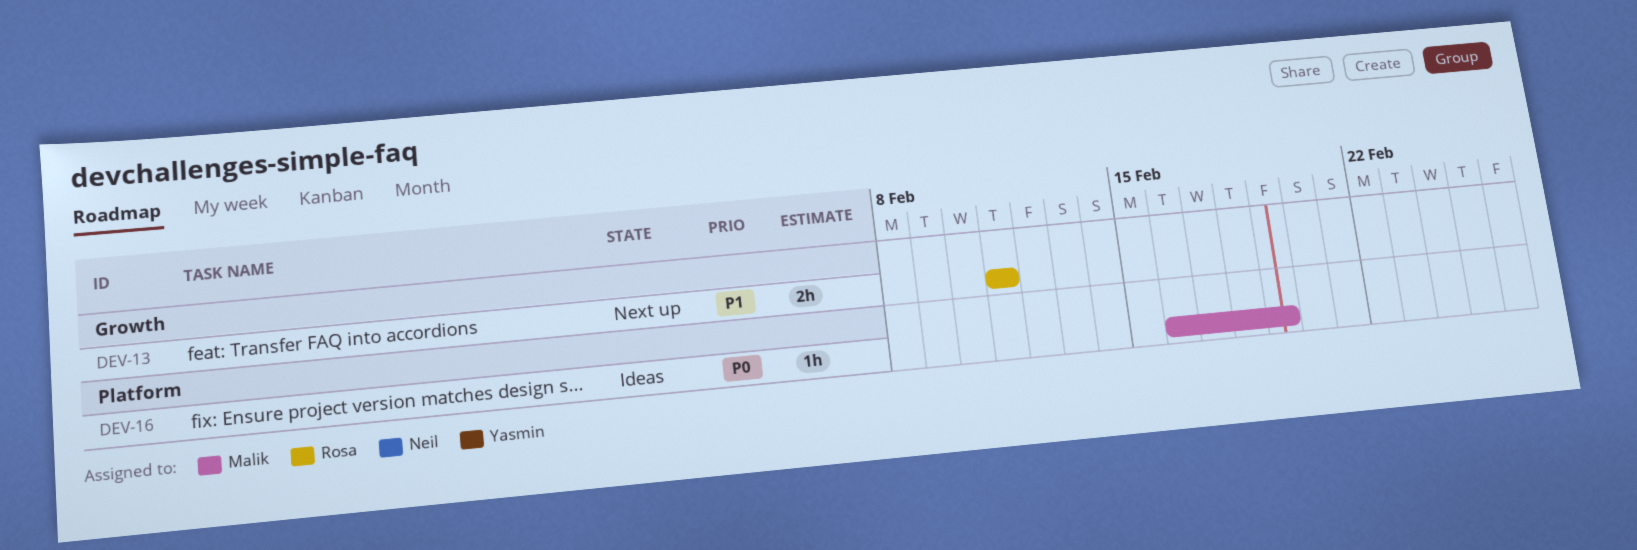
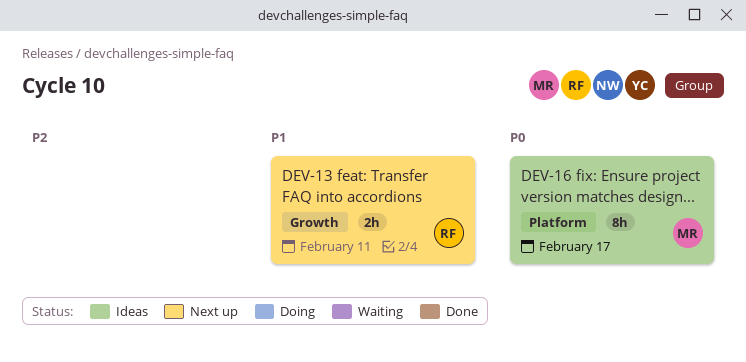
DEV-16, estimate: 1h -> 8h
DEV-16, due: Feb 19 -> Feb 17

